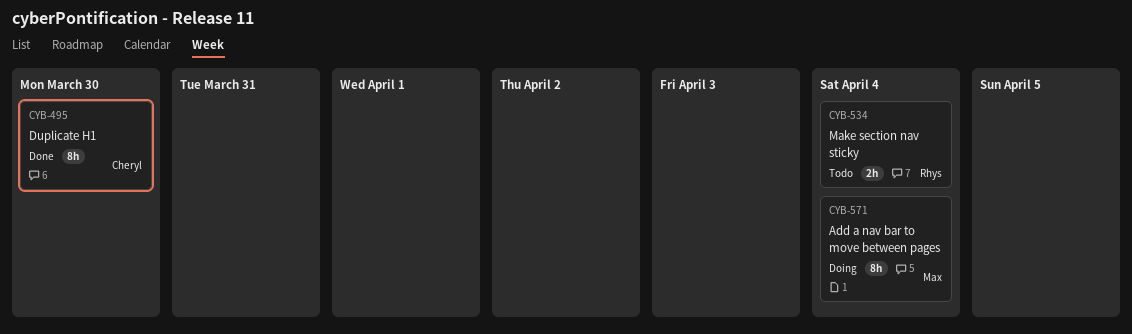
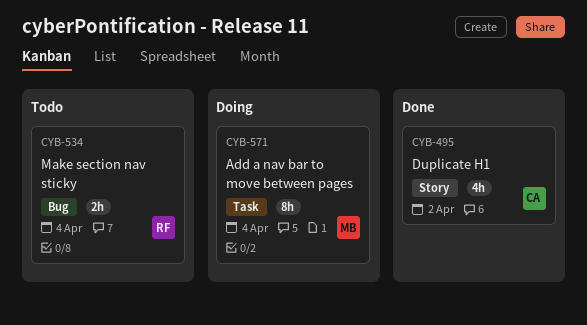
CYB-495, estimate: 8h -> 4h
CYB-495, due: Mar 30 -> Apr 2

